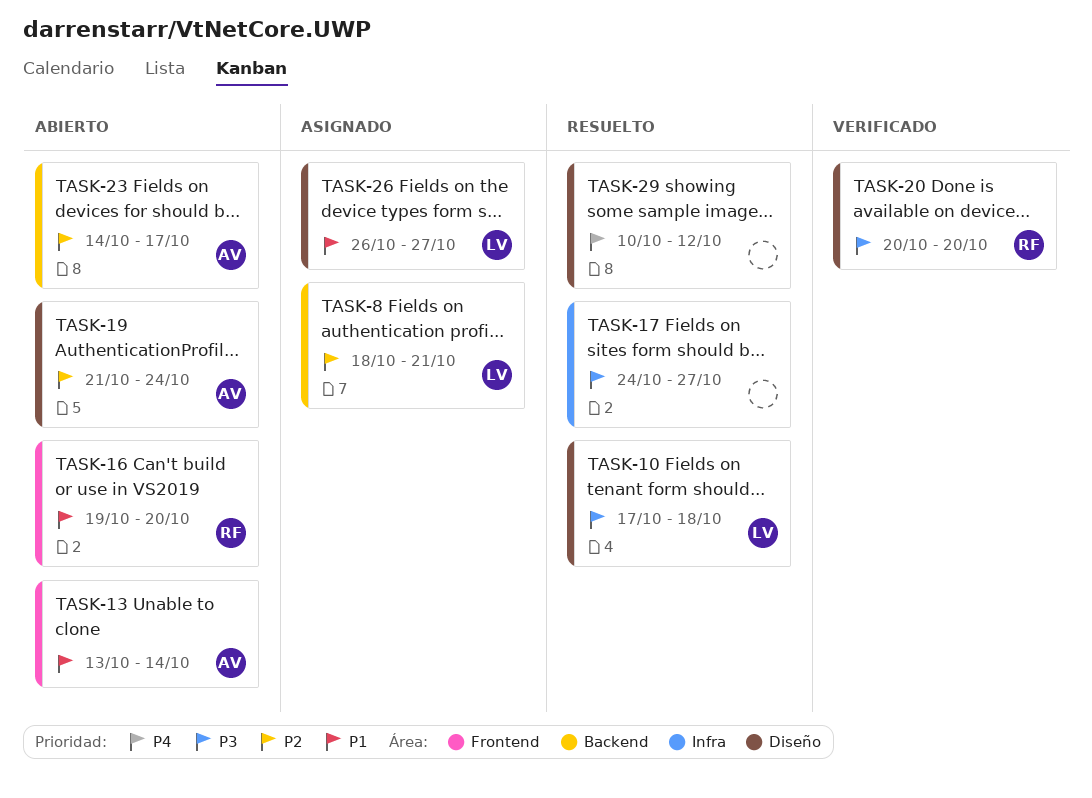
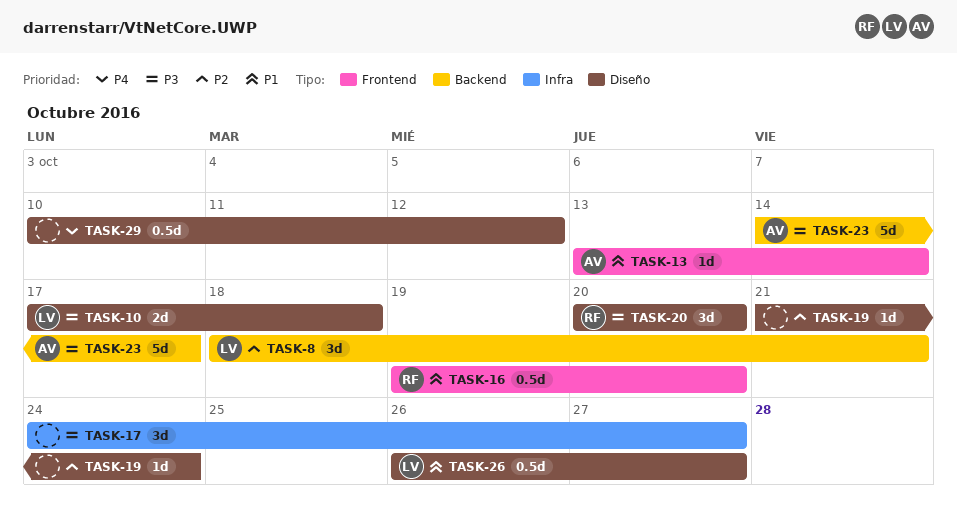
TASK-19, owner: AV -> none
TASK-23, priority: P2 -> P3

